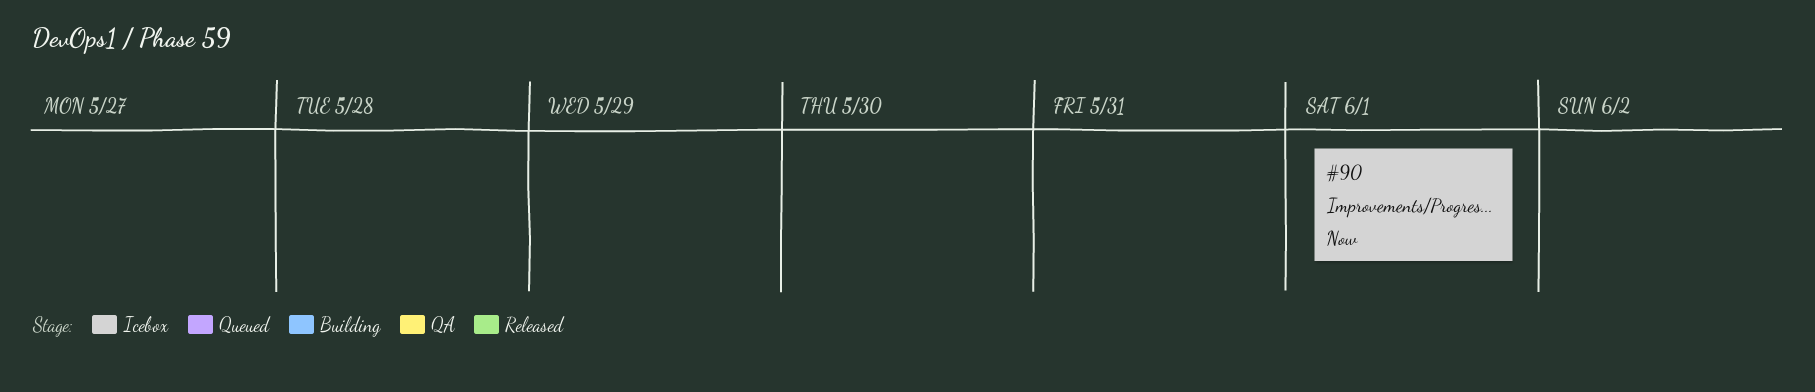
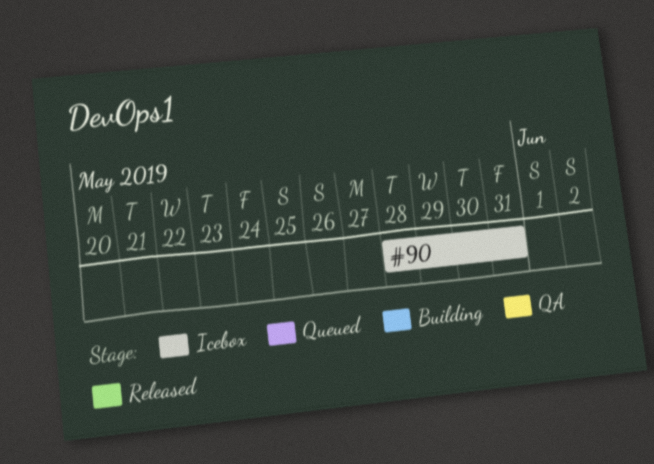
#90, due: Jun 1 -> May 31

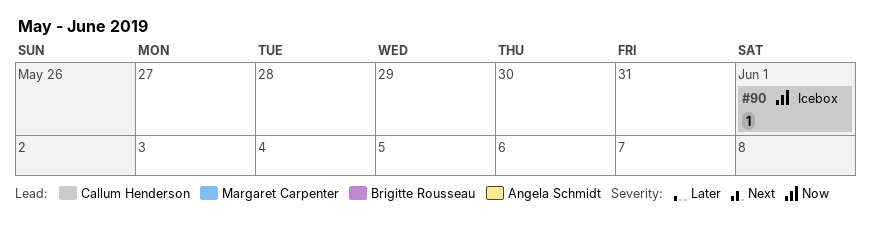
#90, due: May 31 -> Jun 1

